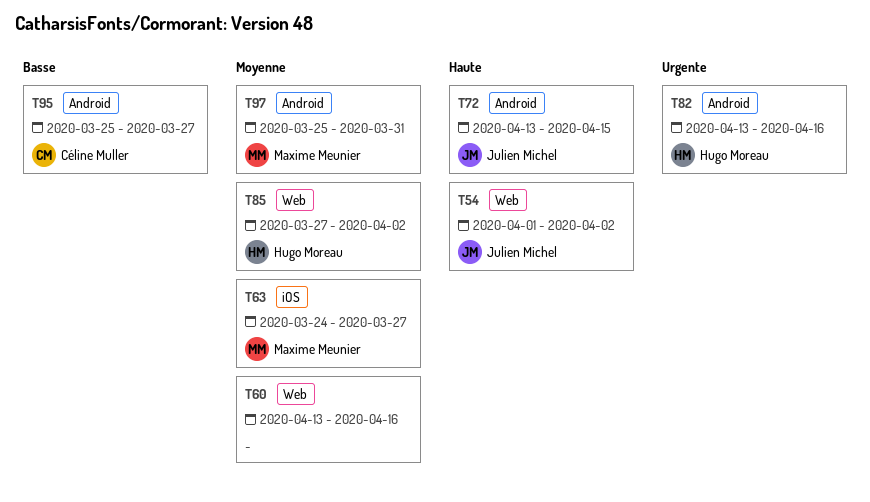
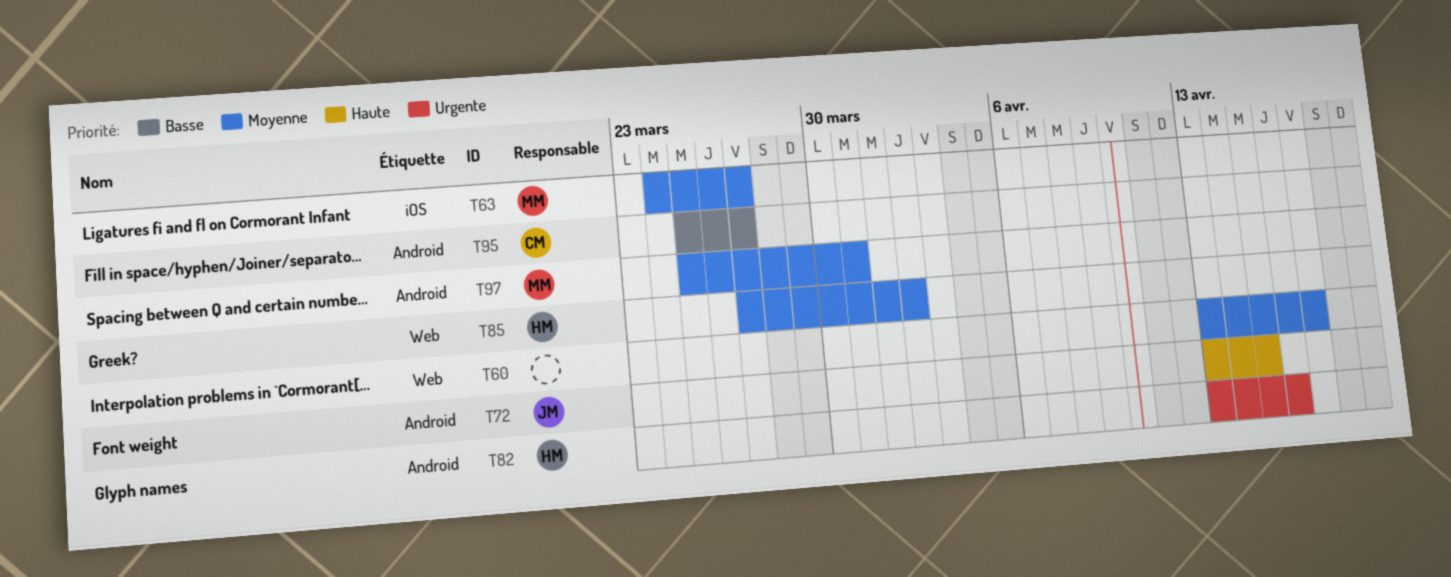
T54: present -> none
T60, due: Apr 16 -> Apr 17

